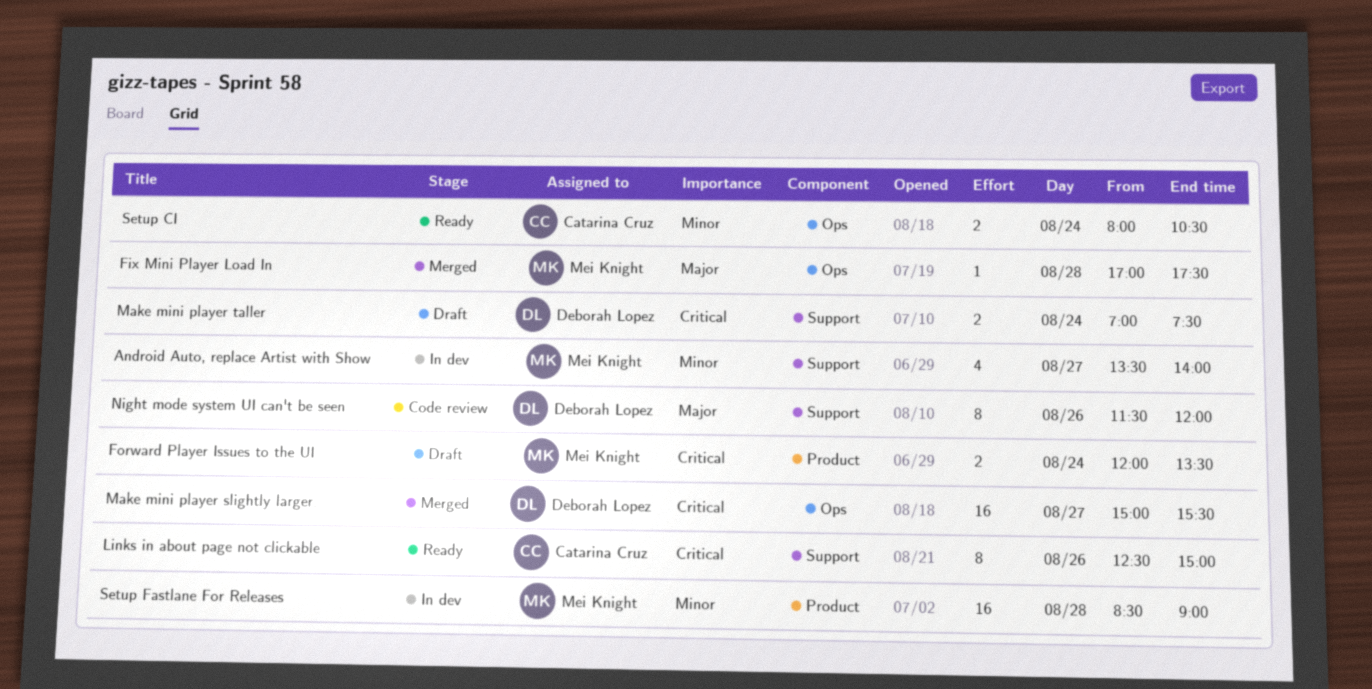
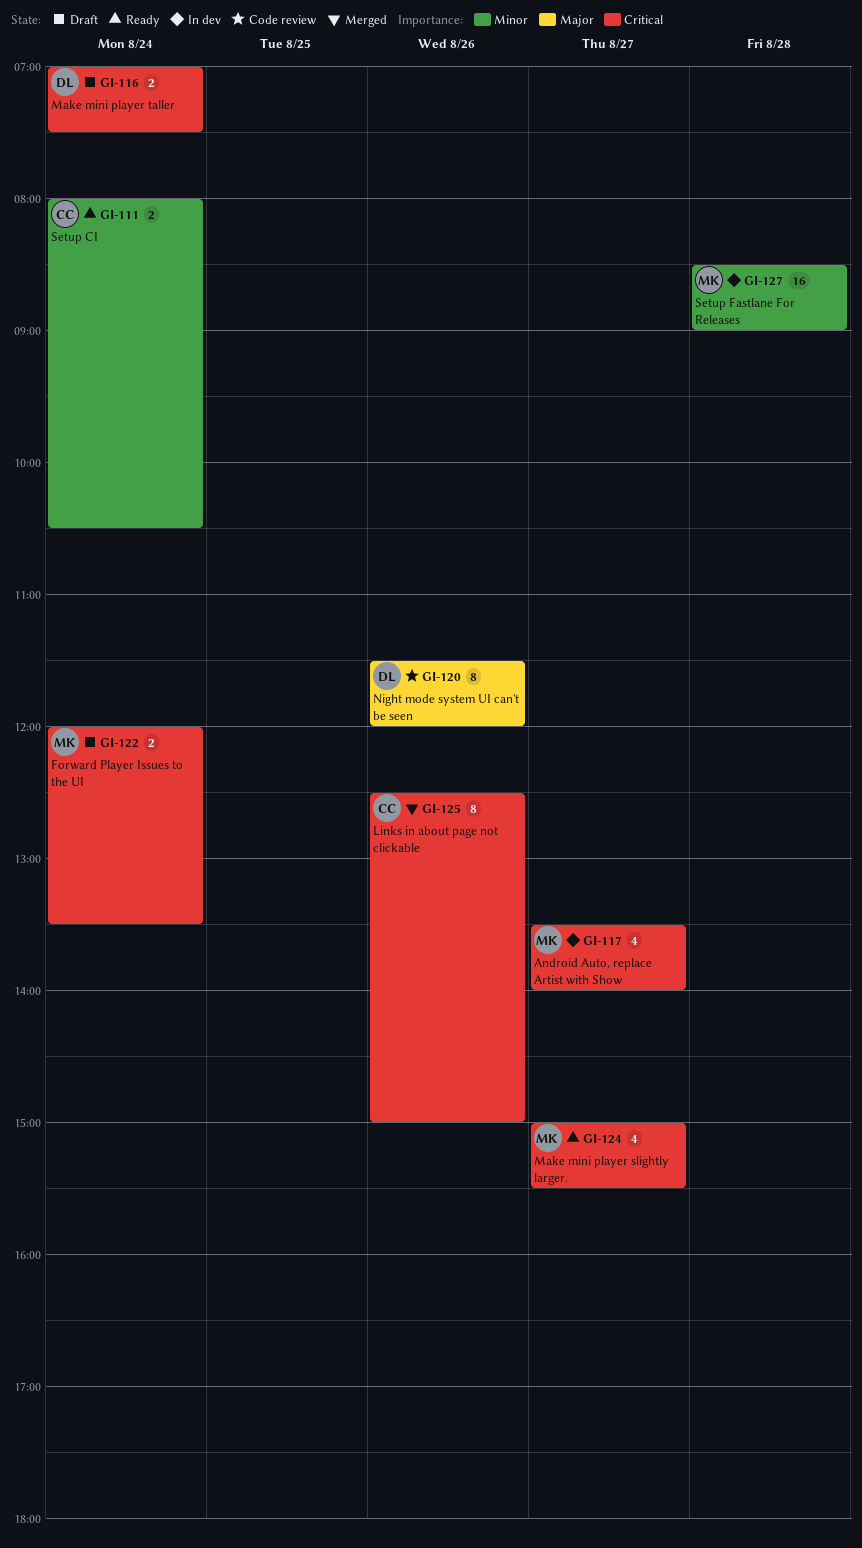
Android Auto, replace Artist with Show, priority: Minor -> Critical
Fix Mini Player Load In: present -> none
Links in about page not clickable, status: Ready -> Merged
Make mini player slightly larger., status: Merged -> Ready
Make mini player slightly larger., owner: Deborah Lopez -> Mei Knight
Make mini player slightly larger., estimate: 16 -> 4

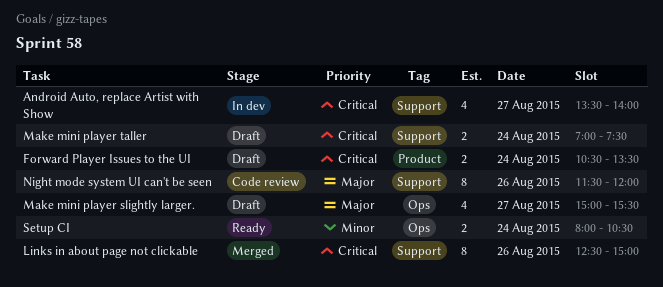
Forward Player Issues to the UI, begins: 12:00 -> 10:30
Make mini player slightly larger., status: Ready -> Draft
Make mini player slightly larger., priority: Critical -> Major
Setup Fastlane For Releases: present -> none

